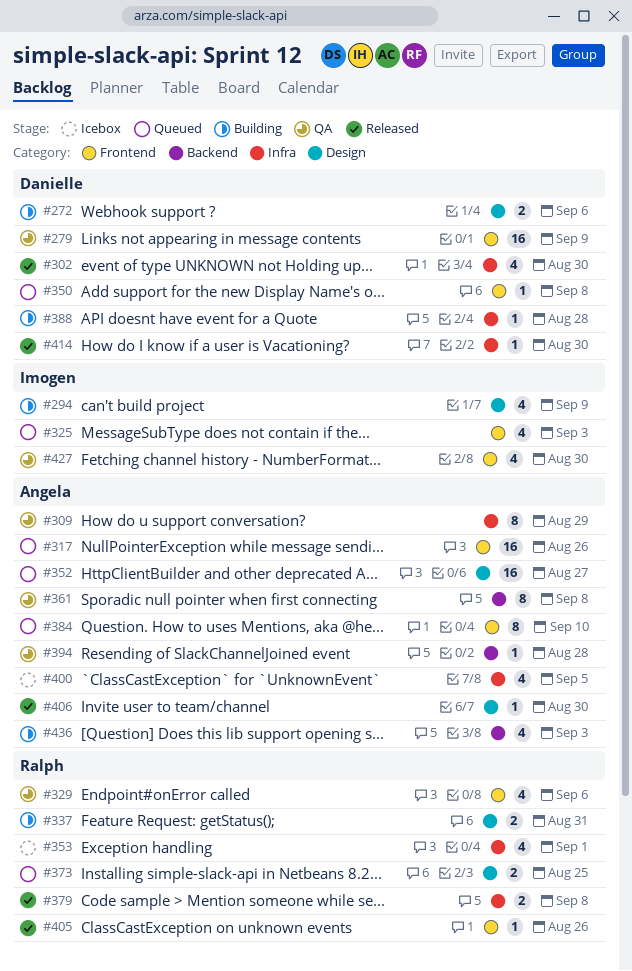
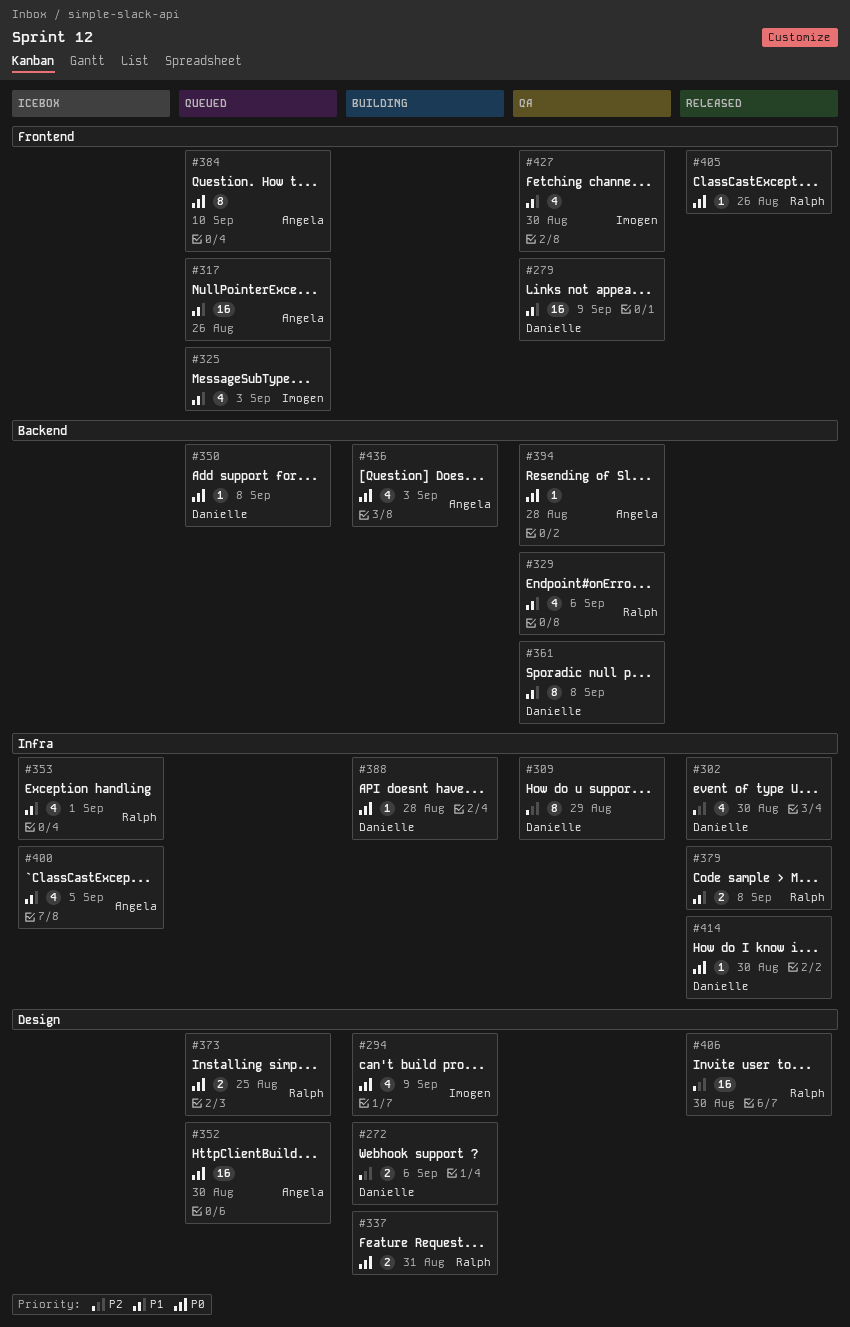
#309, owner: Angela -> Danielle
#329, label: Frontend -> Backend
#350, label: Frontend -> Backend
#352, due: Aug 27 -> Aug 30
#361, owner: Angela -> Danielle
#406, owner: Angela -> Ralph
#406, estimate: 1 -> 16

